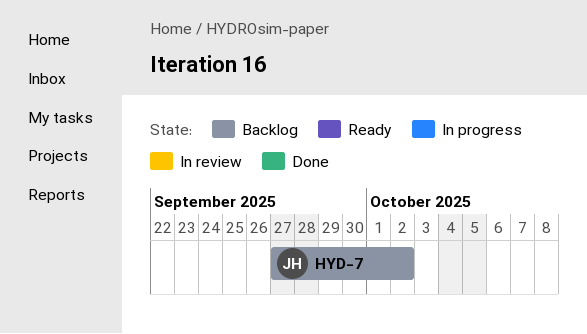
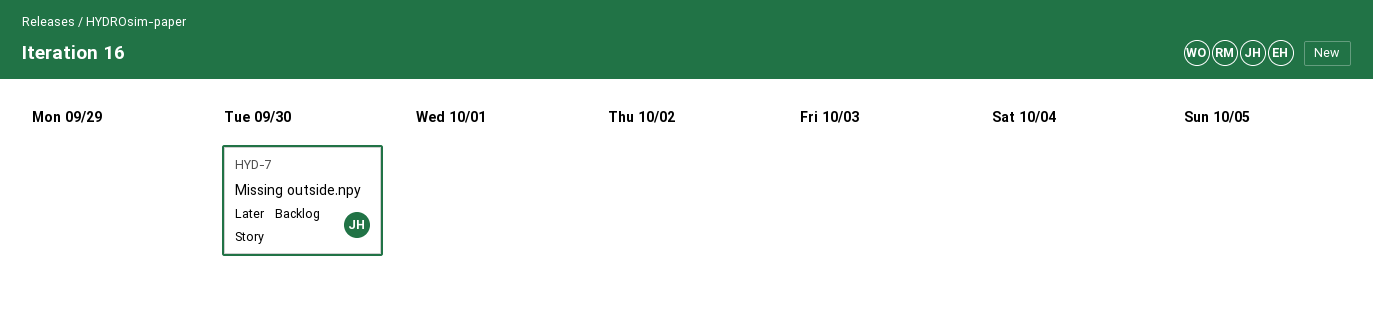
HYD-7, due: Oct 2 -> Sep 30

